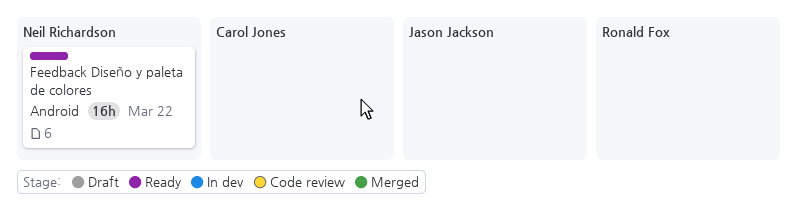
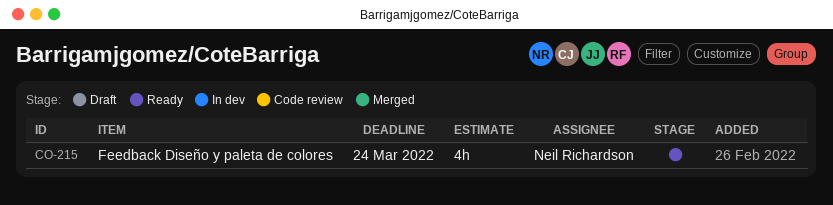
Feedback Diseño y paleta de colores, estimate: 16h -> 4h
Feedback Diseño y paleta de colores, due: Mar 22 -> Mar 24

